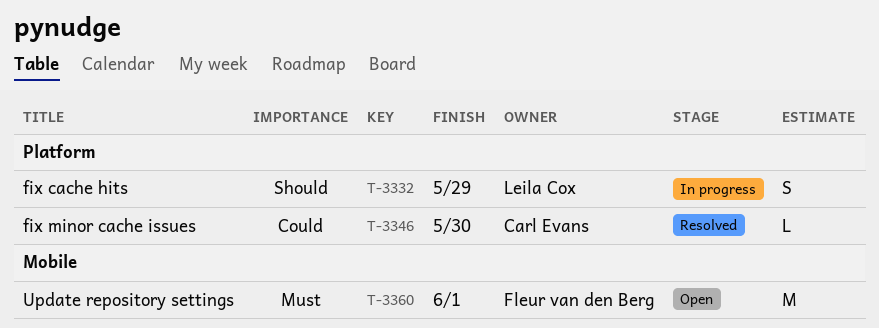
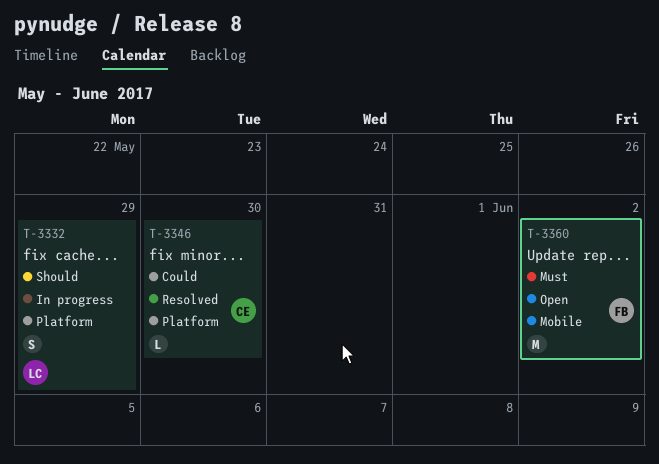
T-3360, due: Jun 1 -> Jun 2

